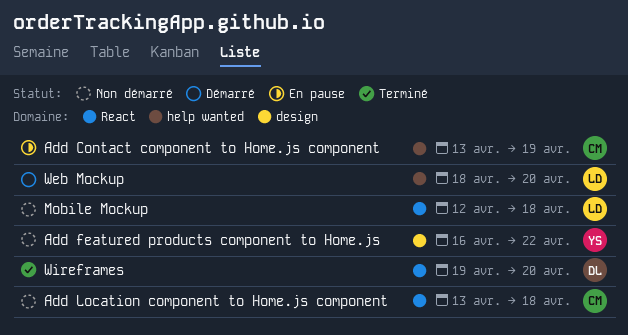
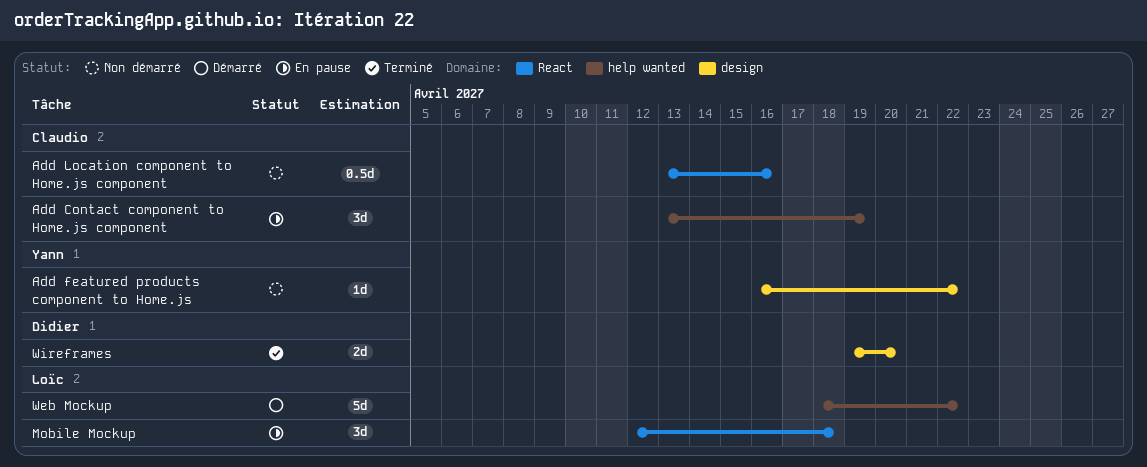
Add Location component to Home.js component, due: Apr 18 -> Apr 16
Mobile Mockup, status: Non démarré -> En pause
Web Mockup, due: Apr 20 -> Apr 22
Wireframes, label: React -> design

